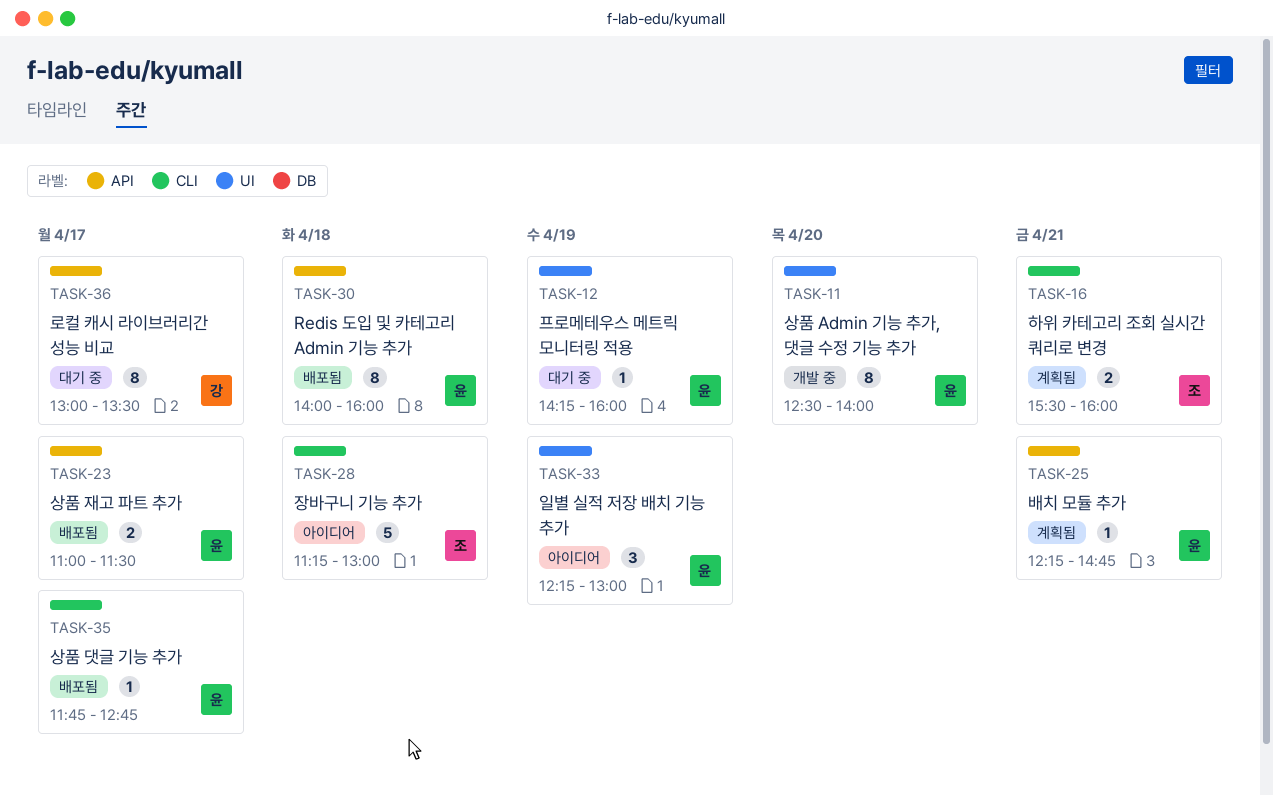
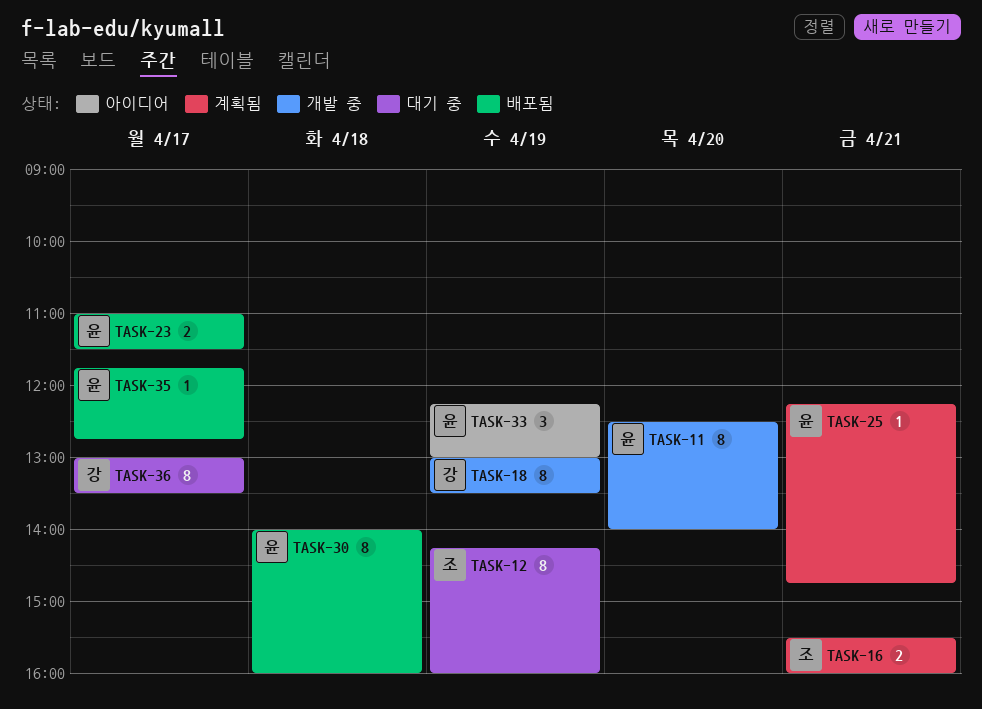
TASK-12, owner: 윤 -> 조
TASK-12, estimate: 1 -> 8
TASK-18: none -> present
TASK-28: present -> none

